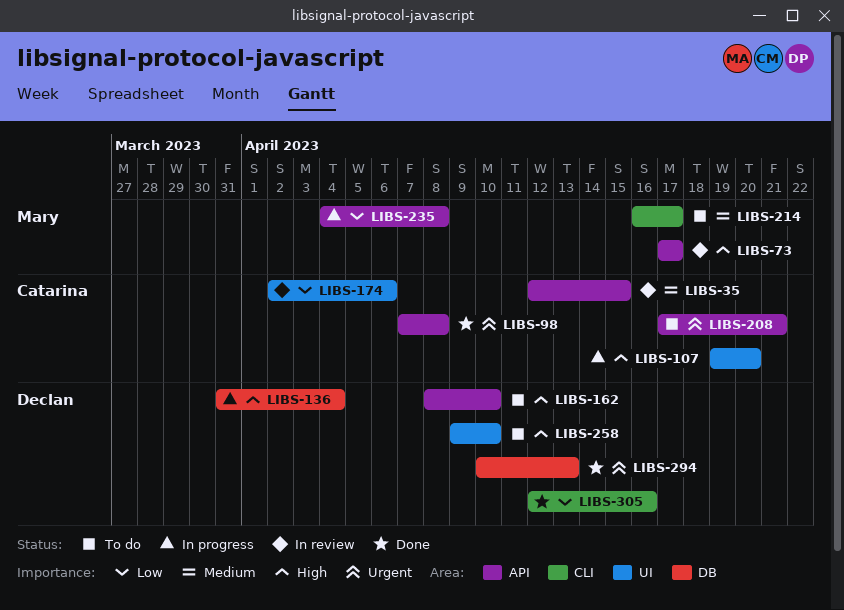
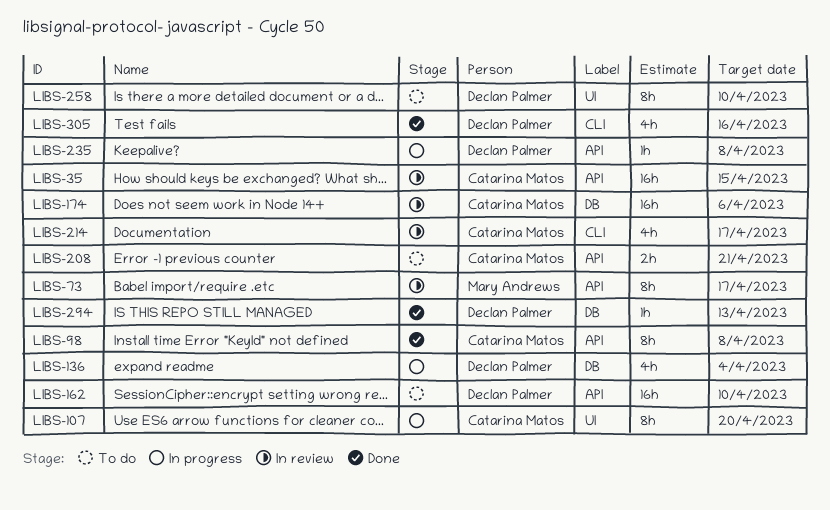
LIBS-174, label: UI -> DB
LIBS-214, status: To do -> In review
LIBS-214, owner: Mary Andrews -> Catarina Matos
LIBS-235, owner: Mary Andrews -> Declan Palmer

